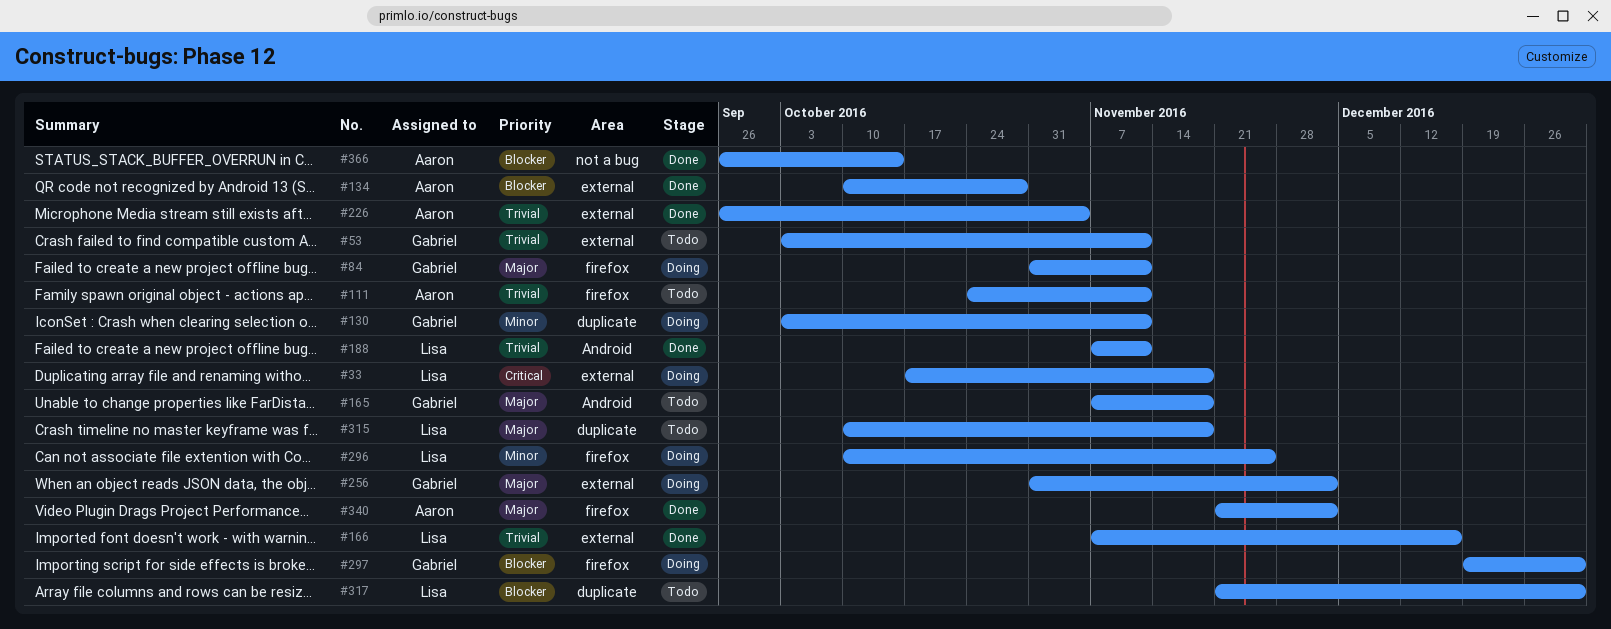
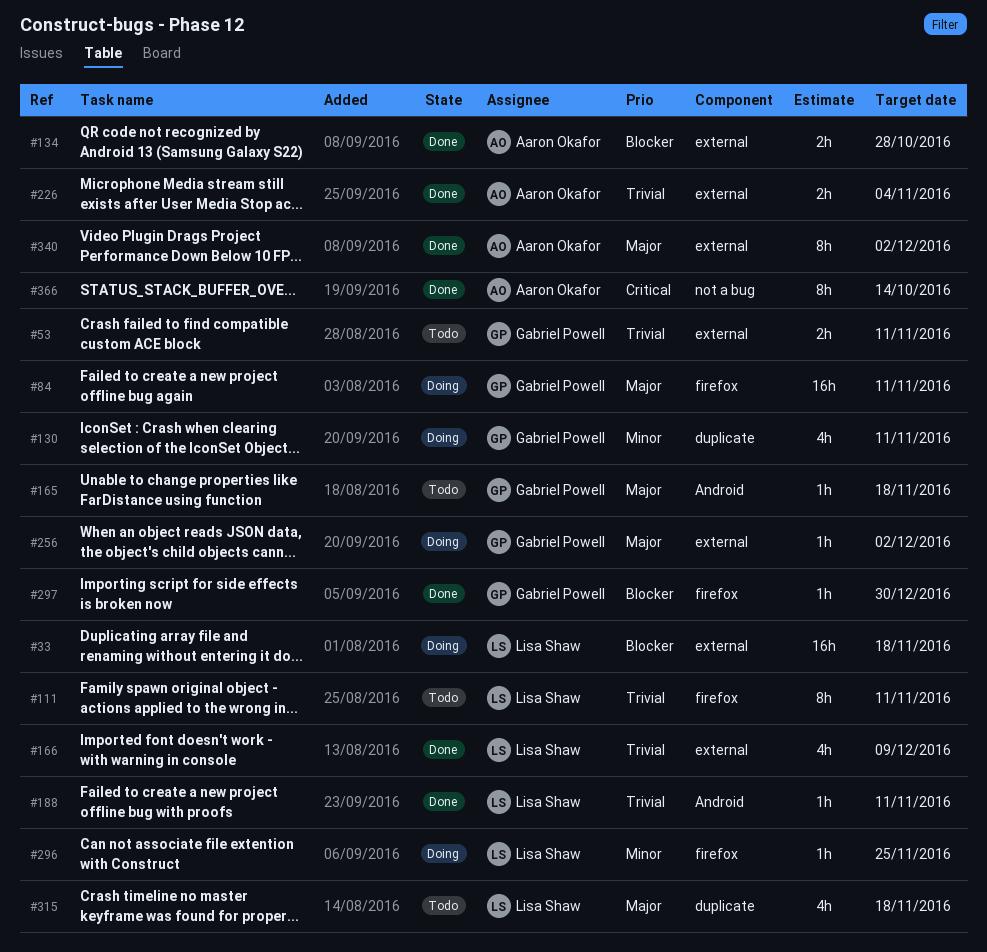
#33, priority: Critical -> Blocker
#111, owner: Aaron Okafor -> Lisa Shaw
#166, due: Dec 16 -> Dec 9
#297, status: Doing -> Done
#317: present -> none
#340, label: firefox -> external
#366, priority: Blocker -> Critical

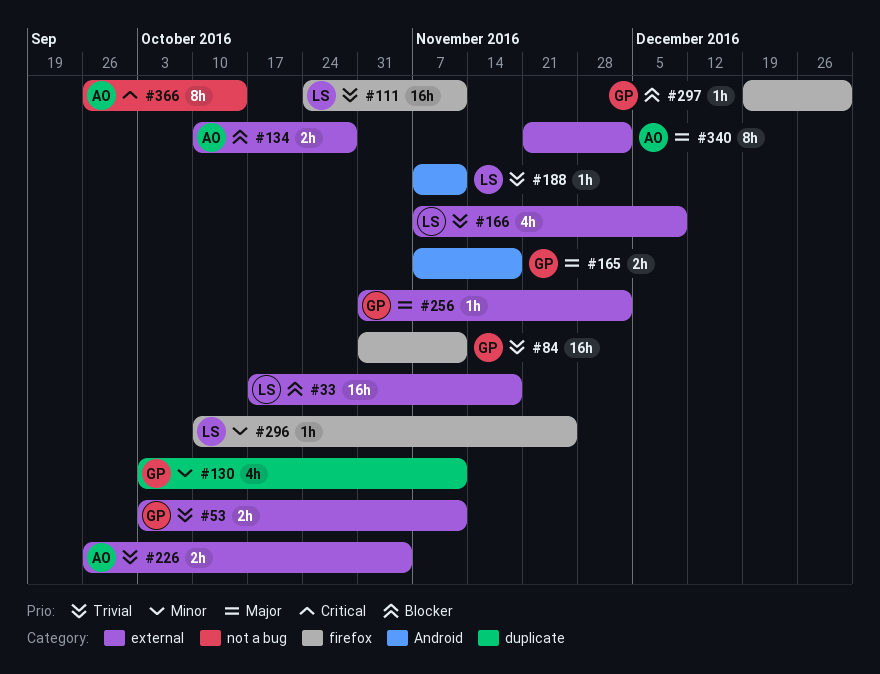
#84, priority: Major -> Trivial
#111, estimate: 8h -> 16h
#165, estimate: 1h -> 2h
#315: present -> none

